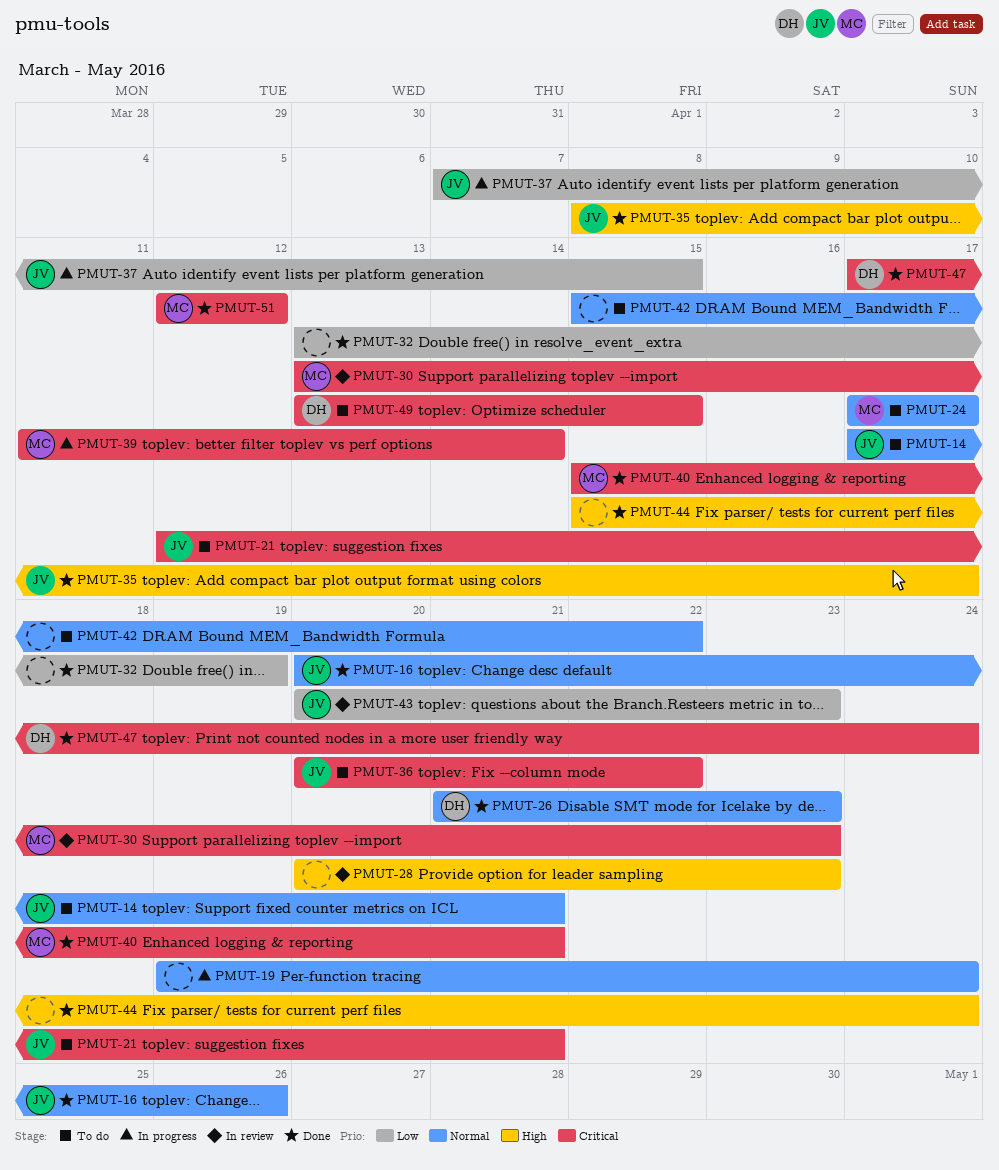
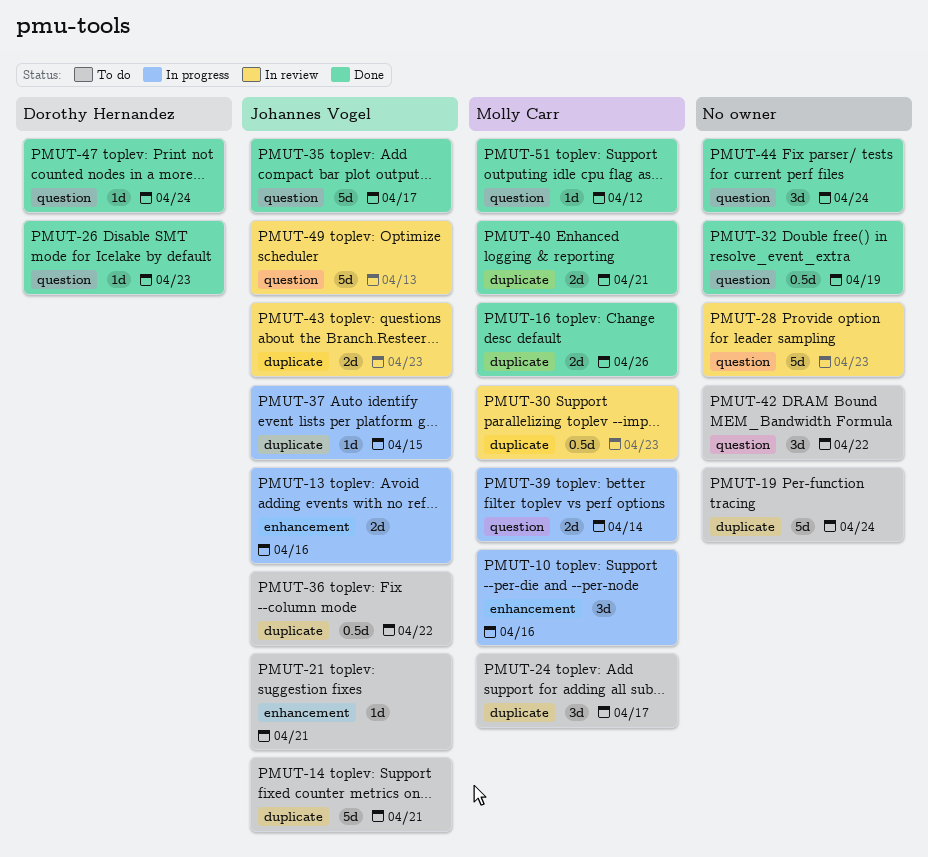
PMUT-10: none -> present
PMUT-13: none -> present
PMUT-16, owner: Johannes Vogel -> Molly Carr
PMUT-19, status: In progress -> To do
PMUT-49, status: To do -> In review
PMUT-49, owner: Dorothy Hernandez -> Johannes Vogel
PMUT-49, due: Apr 15 -> Apr 13

